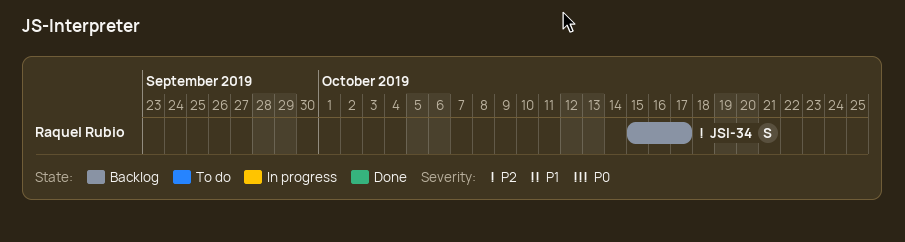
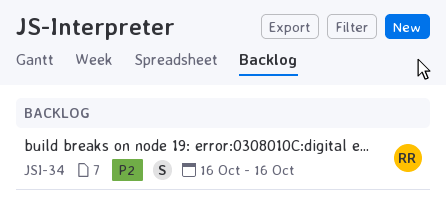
JSI-34, start: Oct 15 -> Oct 16
JSI-34, due: Oct 17 -> Oct 16

